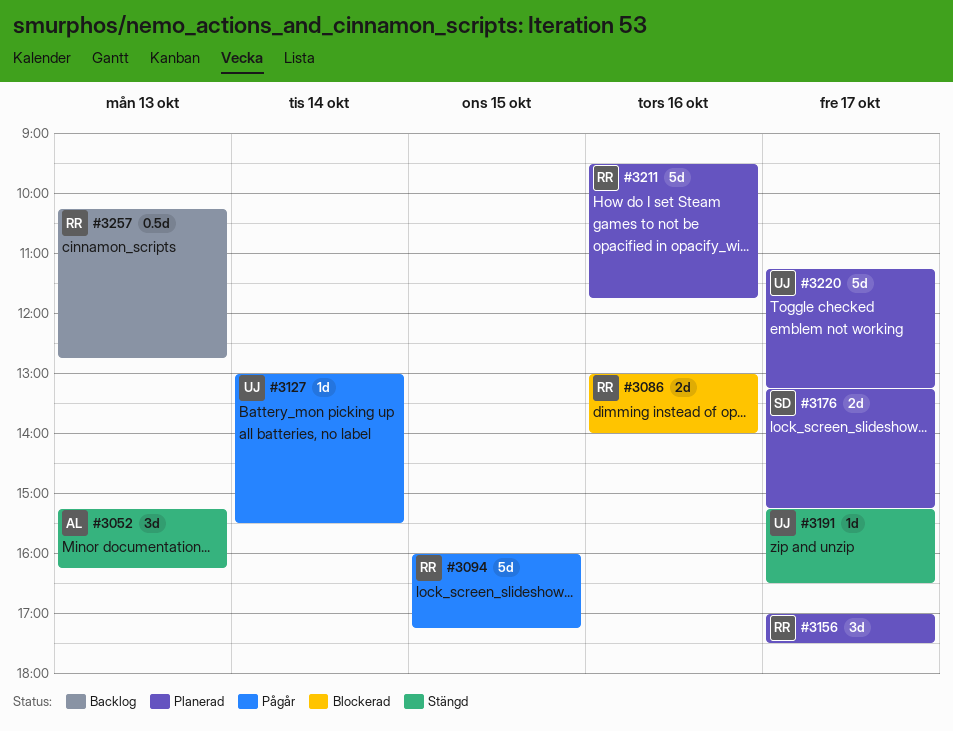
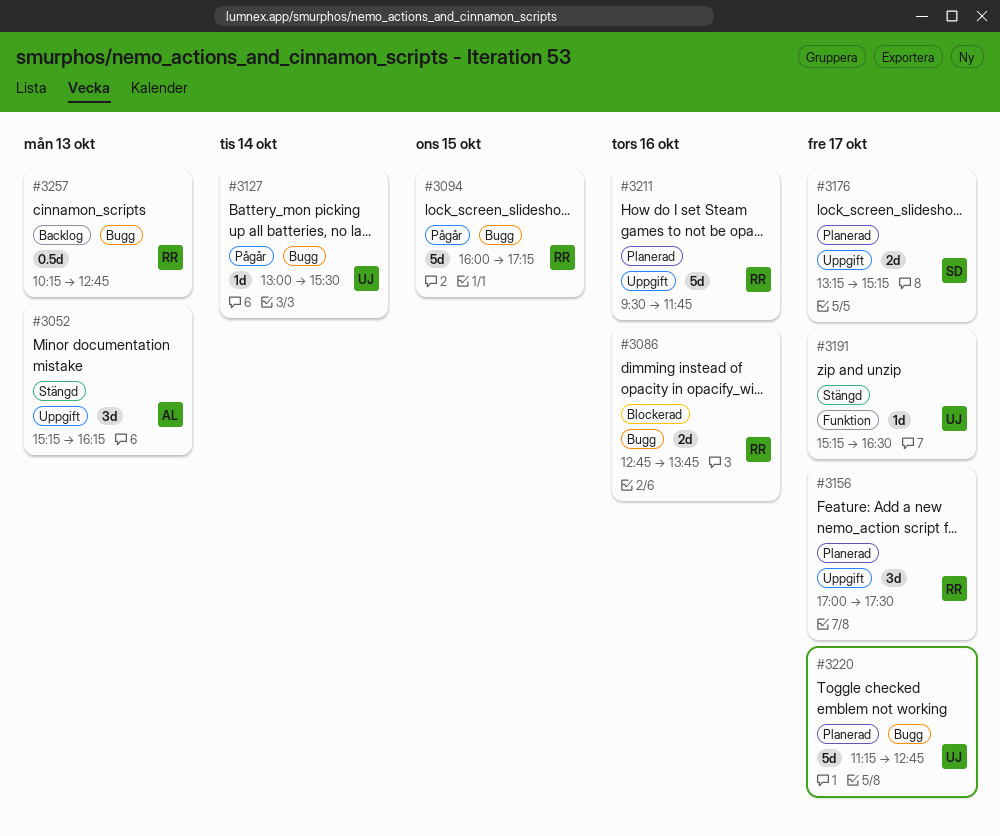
#3086, begins: 13:00 -> 12:45
#3086, ends: 14:00 -> 13:45
#3220, ends: 13:15 -> 12:45

